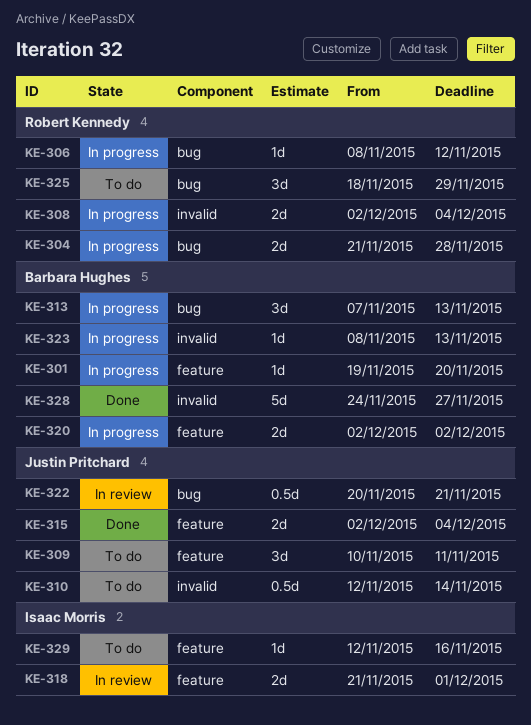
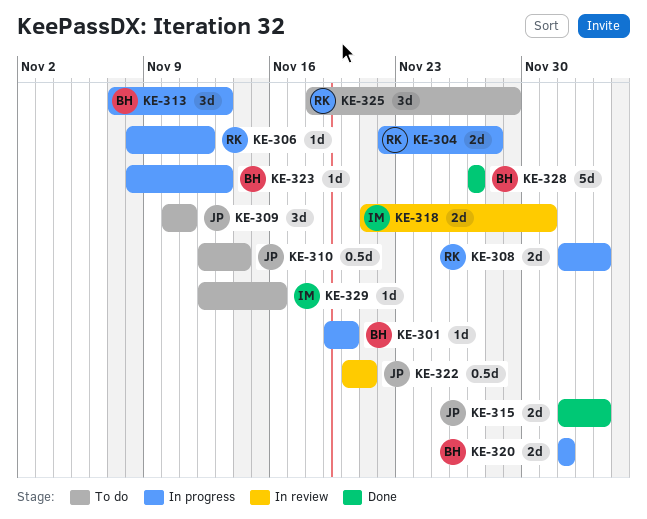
KE-304, start: Nov 21 -> Nov 22
KE-328, start: Nov 24 -> Nov 27

